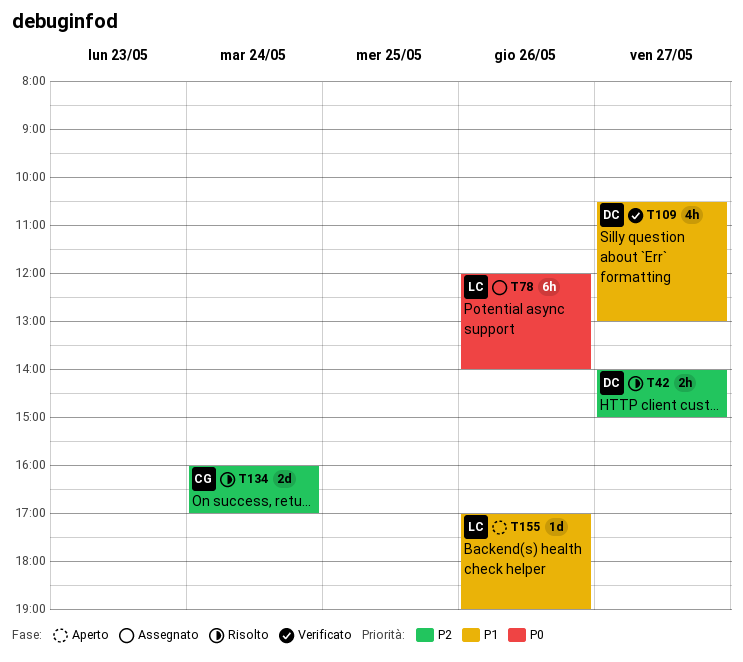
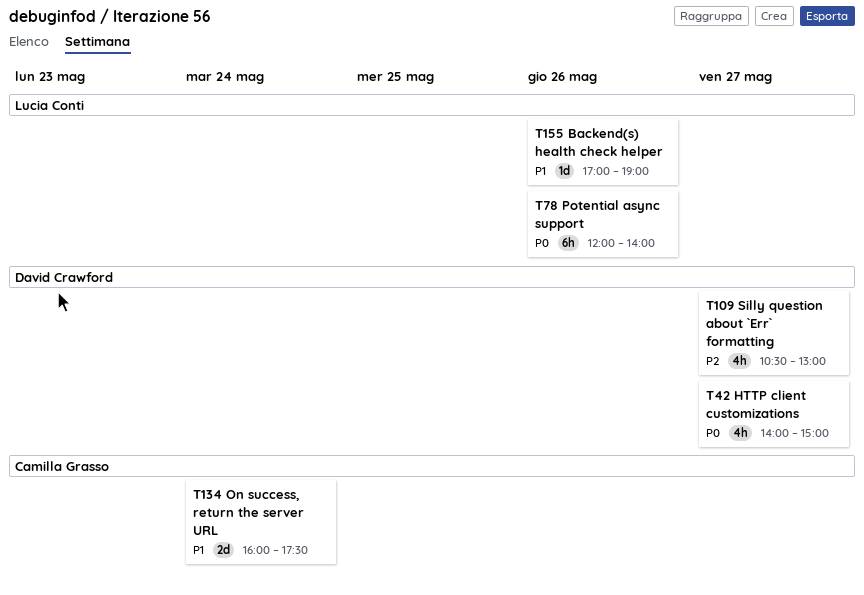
T42, priority: P2 -> P0
T42, estimate: 2h -> 4h
T109, priority: P1 -> P2
T134, priority: P2 -> P1
T134, ends: 17:00 -> 17:30

